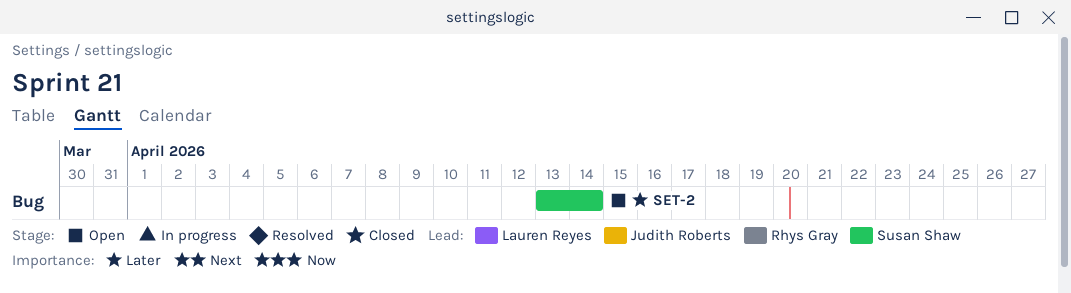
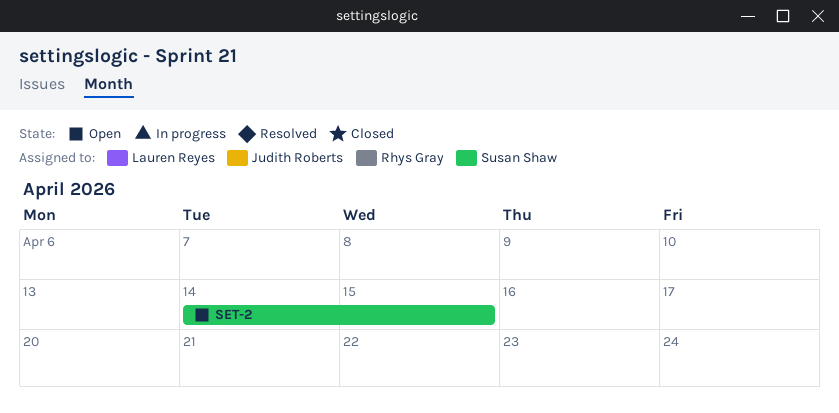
SET-2, start: Apr 13 -> Apr 14
SET-2, due: Apr 14 -> Apr 15

